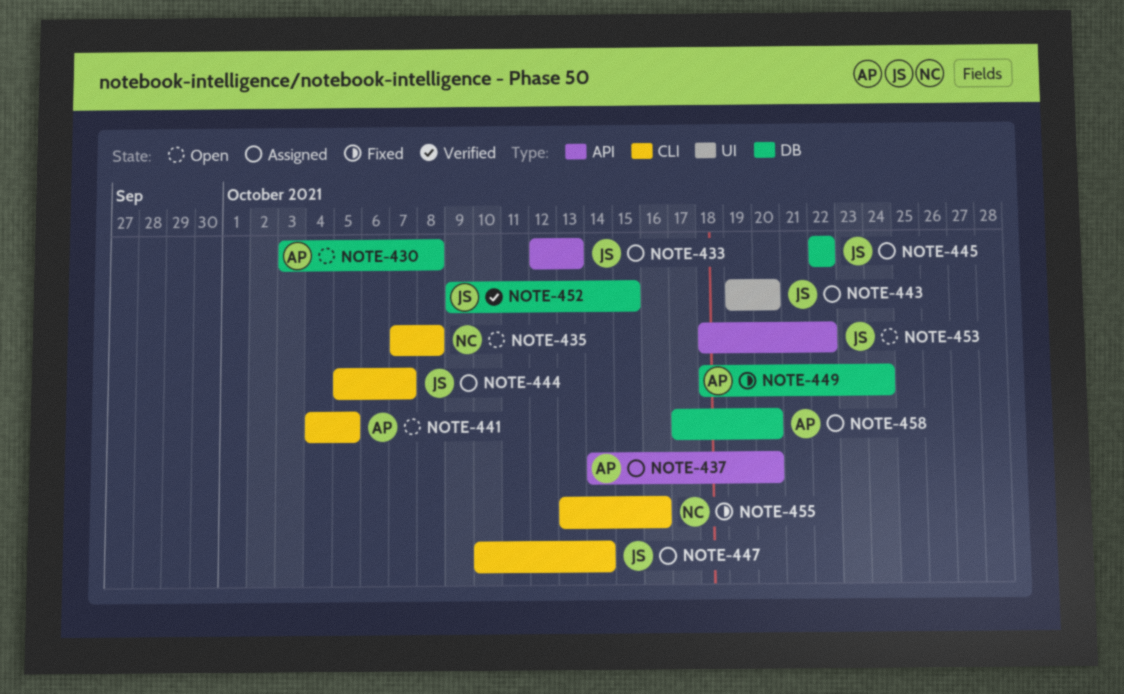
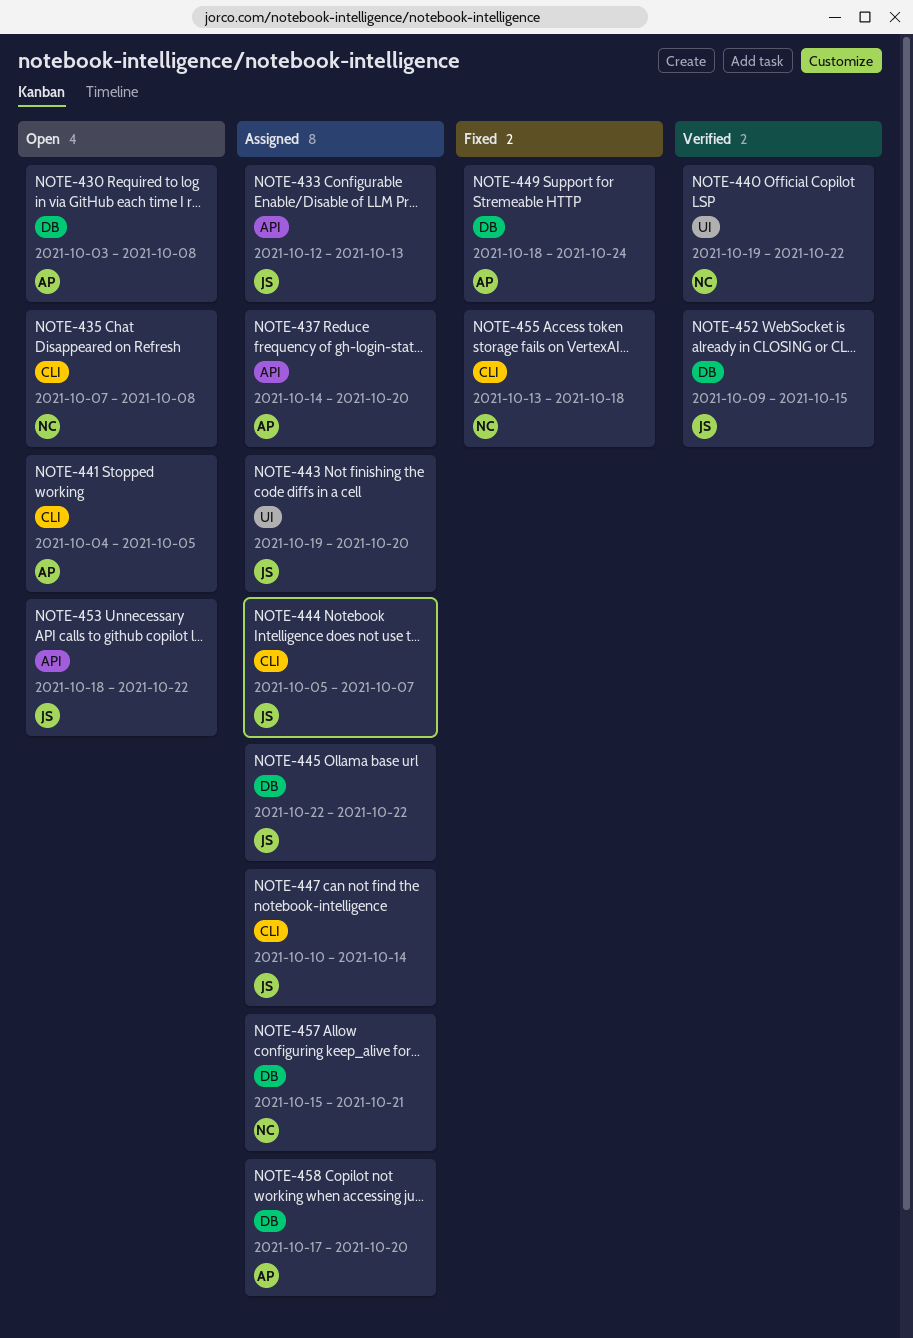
NOTE-440: none -> present
NOTE-455, due: Oct 16 -> Oct 18
NOTE-457: none -> present

